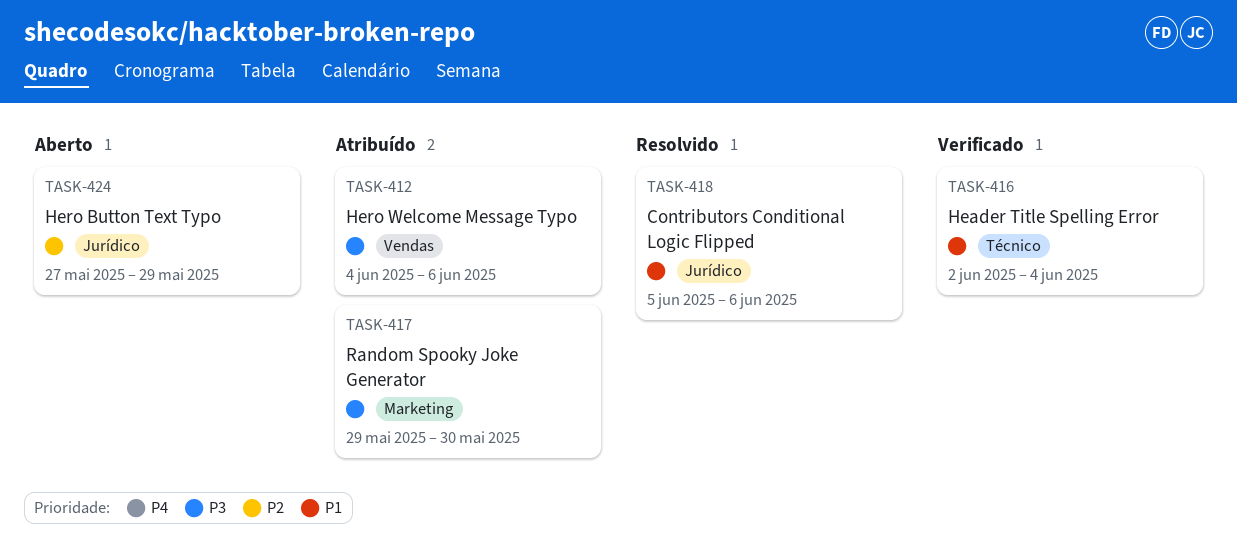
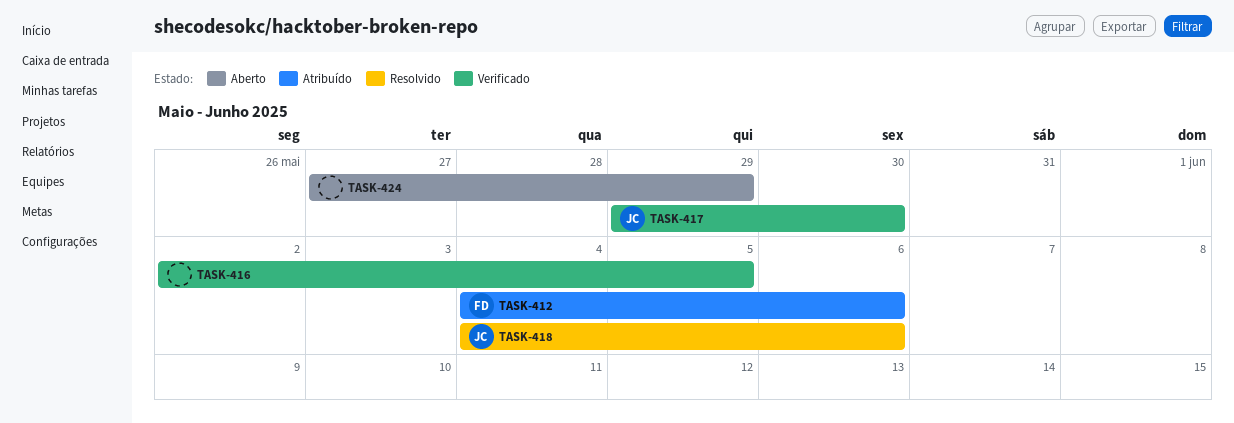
TASK-416, due: Jun 4 -> Jun 5
TASK-417, status: Atribuído -> Verificado
TASK-418, start: Jun 5 -> Jun 4

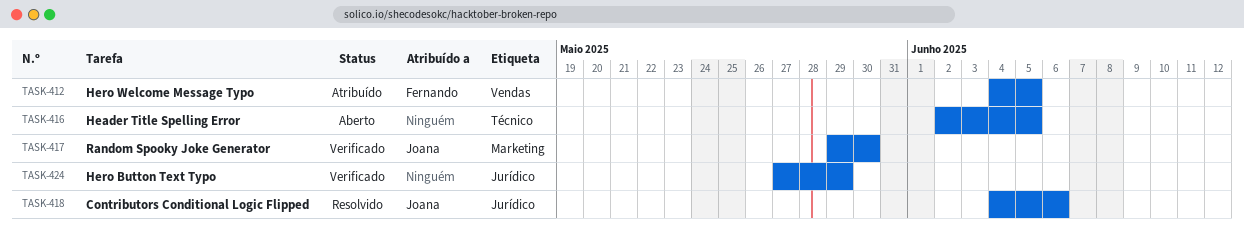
TASK-412, due: Jun 6 -> Jun 5
TASK-416, status: Verificado -> Aberto
TASK-424, status: Aberto -> Verificado

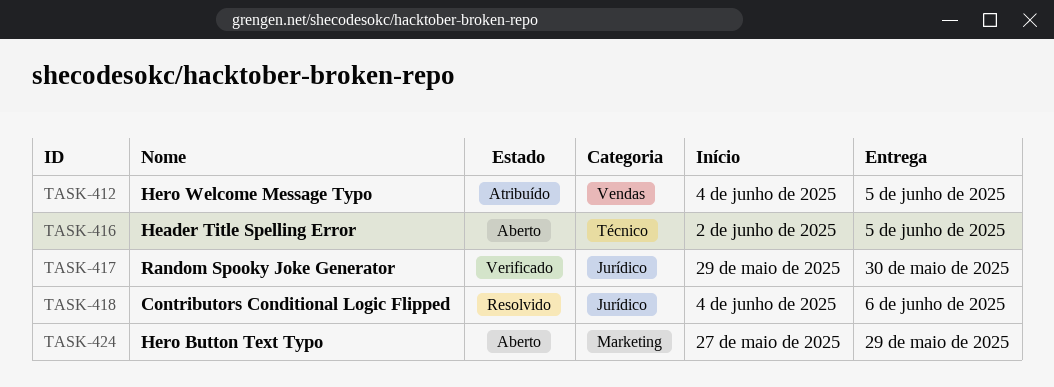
TASK-417, label: Marketing -> Jurídico
TASK-424, status: Verificado -> Aberto
TASK-424, label: Jurídico -> Marketing

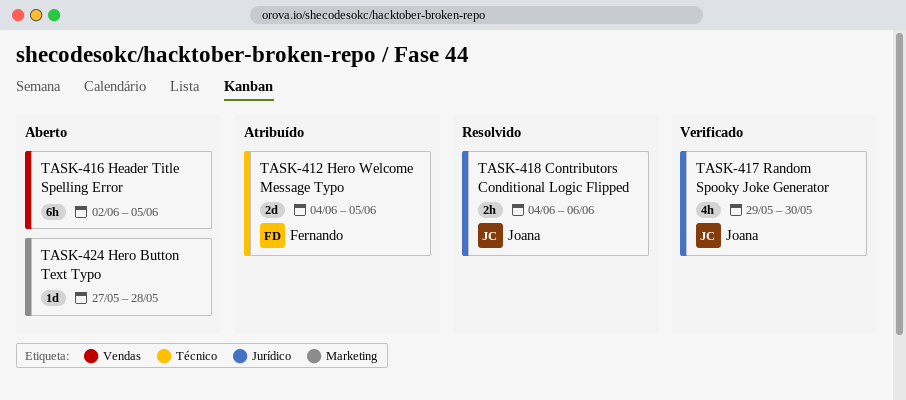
TASK-412, label: Vendas -> Técnico
TASK-416, label: Técnico -> Vendas
TASK-424, due: May 29 -> May 28

